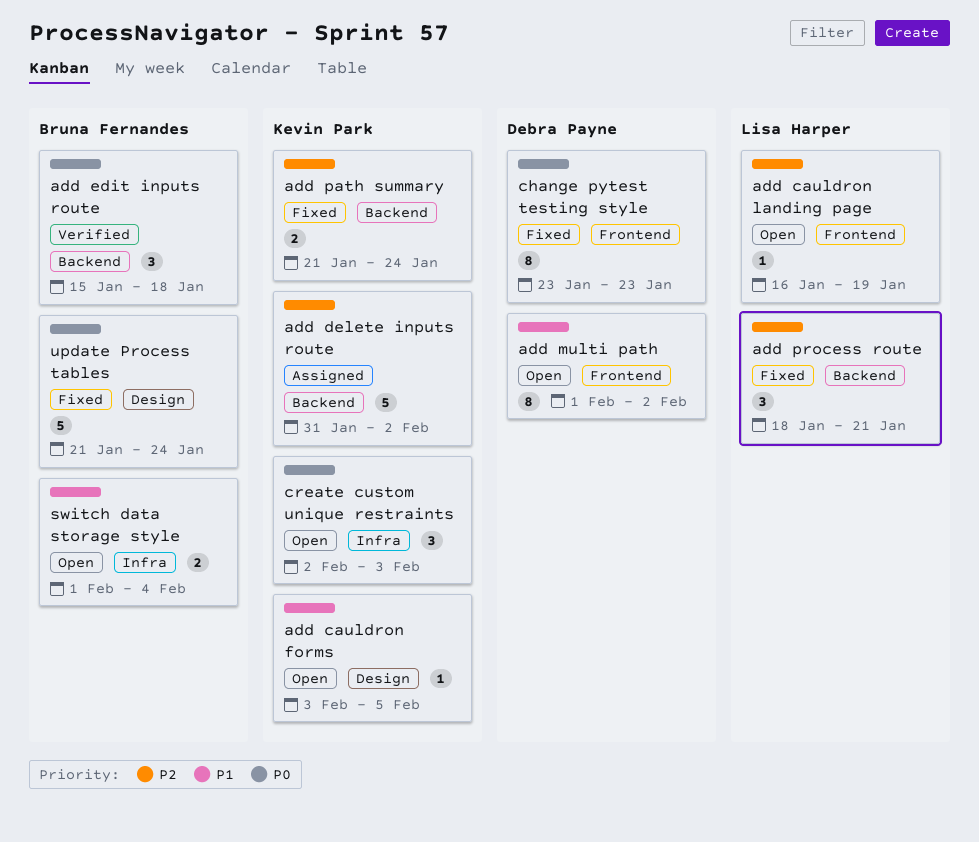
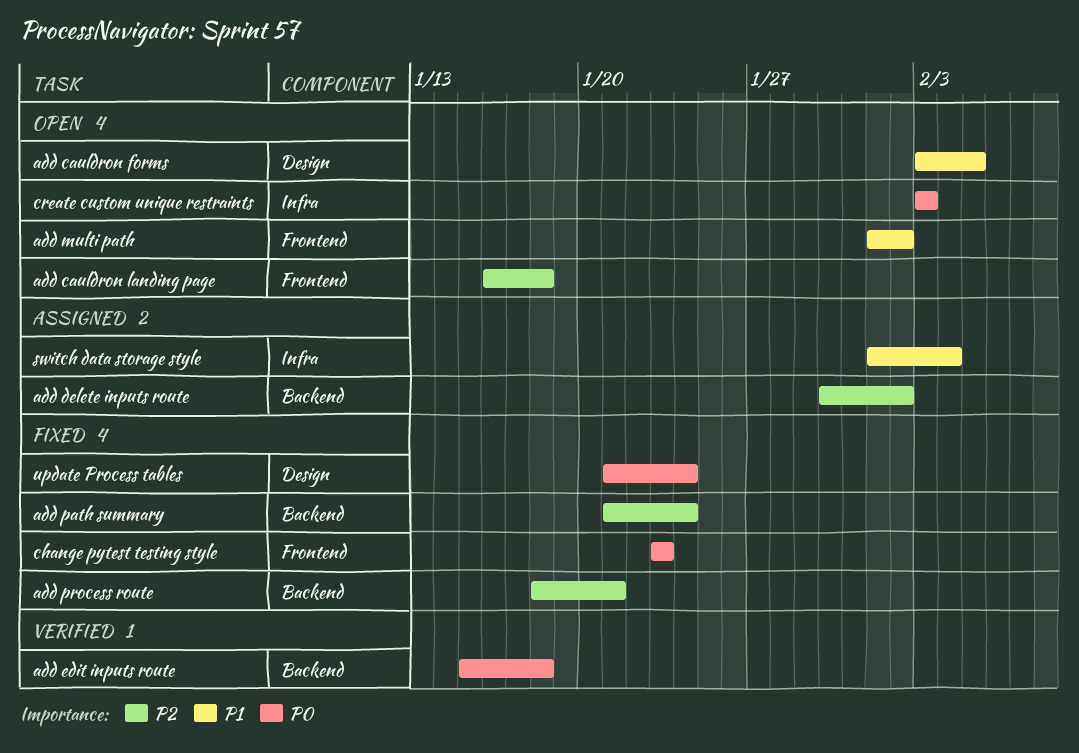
add cauldron landing page, due: Jan 19 -> Jan 18
add delete inputs route, start: Jan 31 -> Jan 30
create custom unique restraints, start: Feb 2 -> Feb 3
switch data storage style, status: Open -> Assigned

